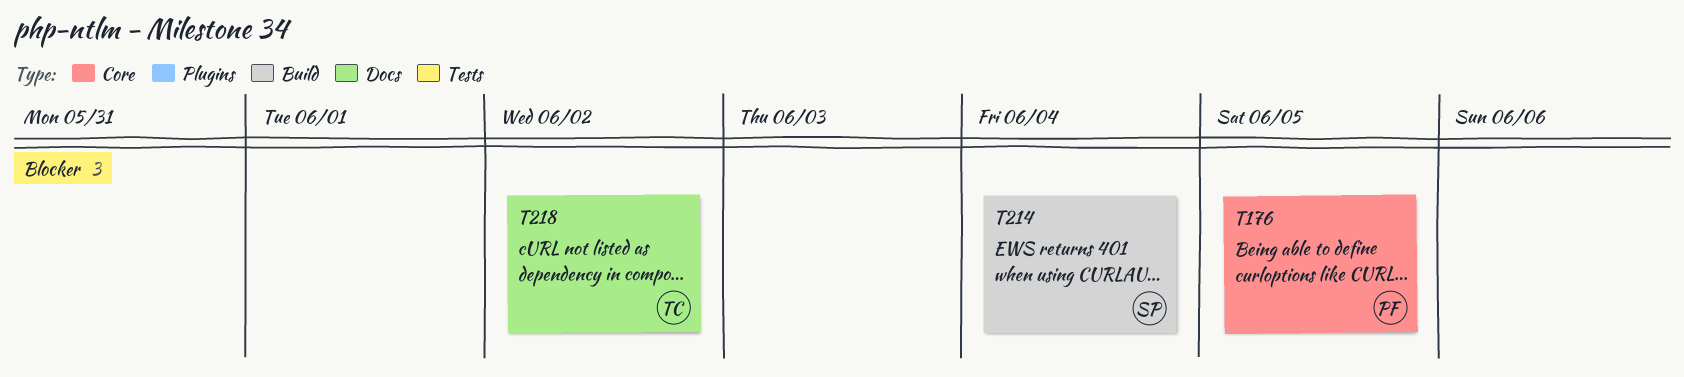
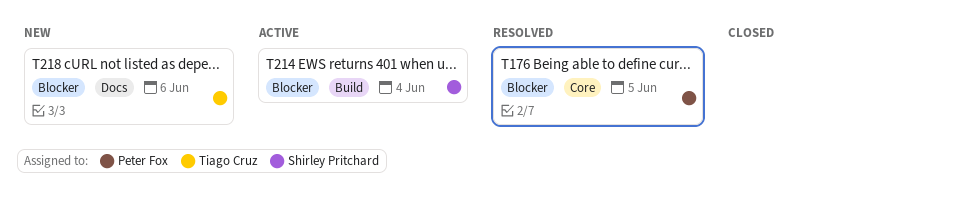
T218, due: Jun 2 -> Jun 6

